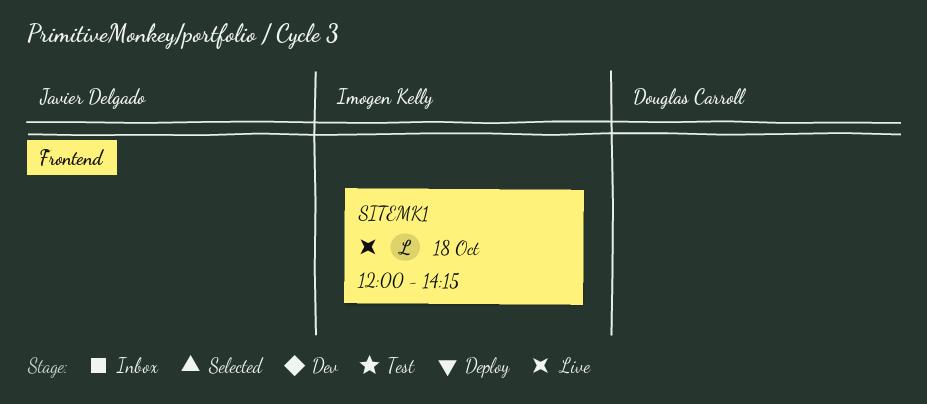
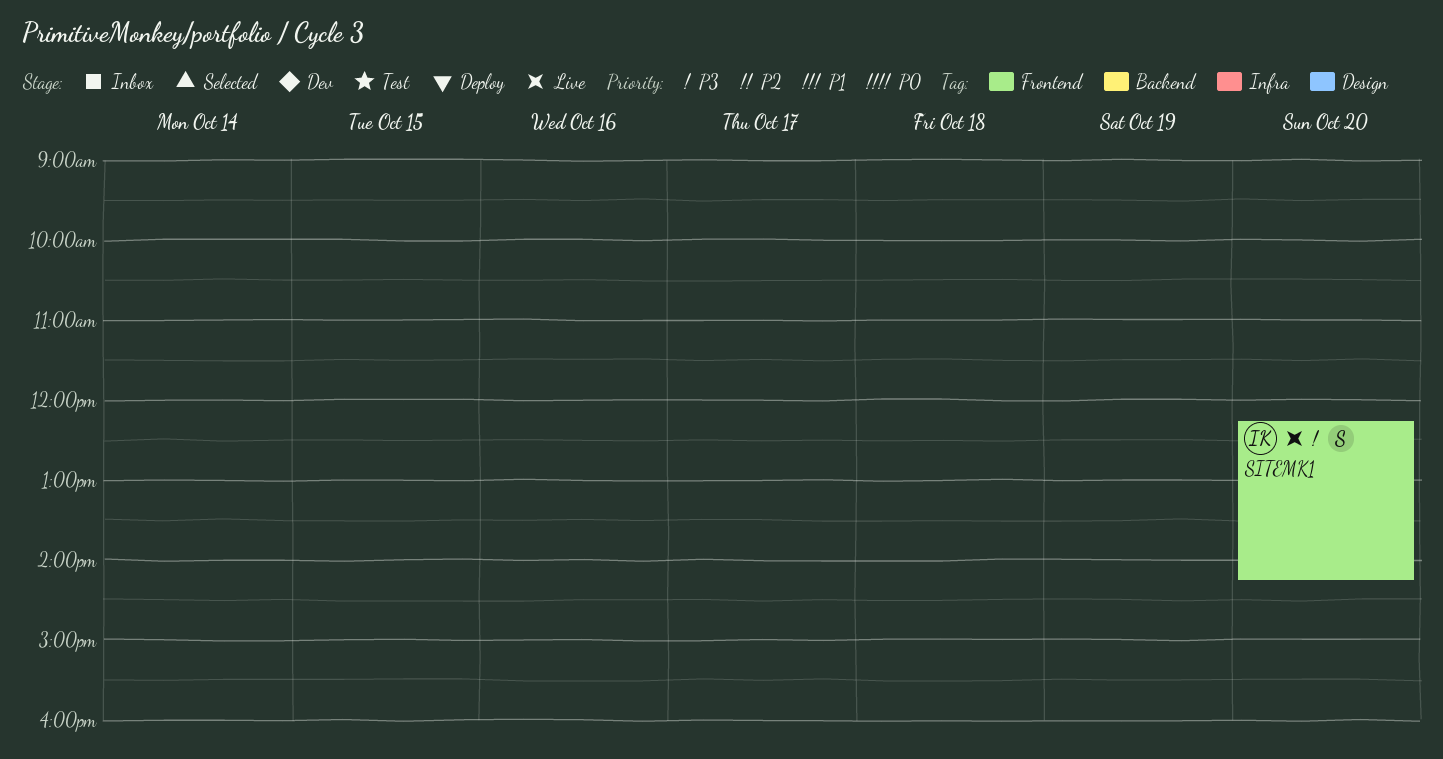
SITEMK1, estimate: L -> S
SITEMK1, day: Oct 18 -> Oct 20
SITEMK1, begins: 12:00 -> 12:15

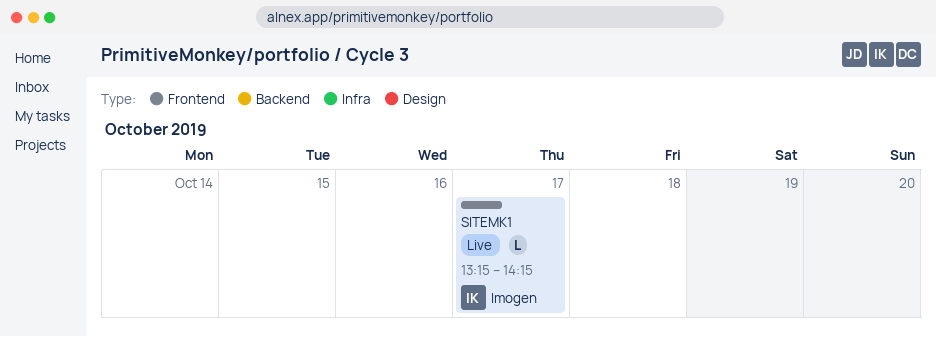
SITEMK1, estimate: S -> L
SITEMK1, day: Oct 20 -> Oct 17
SITEMK1, begins: 12:15 -> 13:15

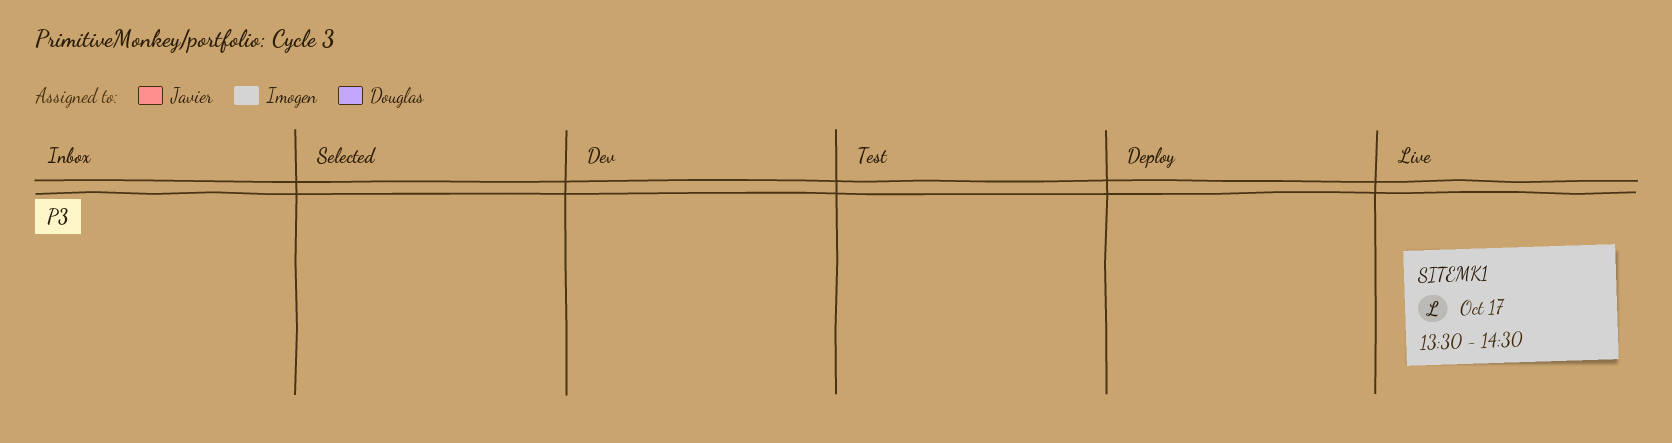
SITEMK1, begins: 13:15 -> 13:30
SITEMK1, ends: 14:15 -> 14:30

